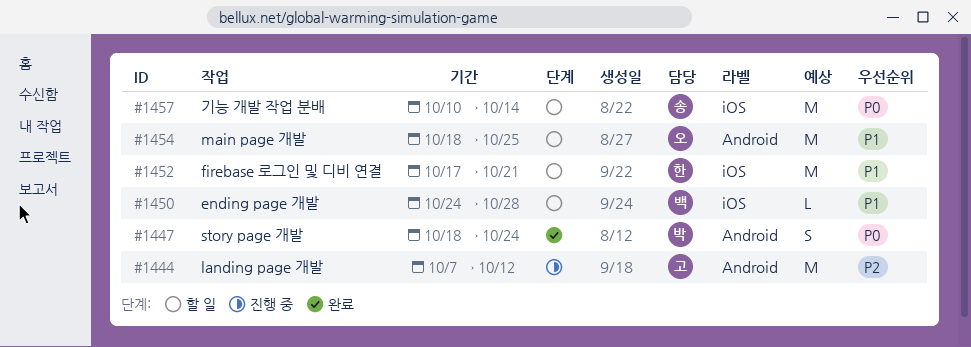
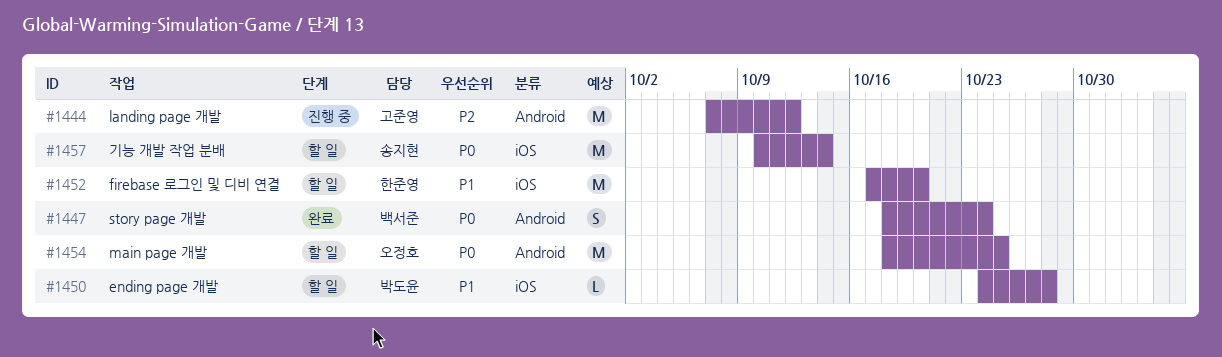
#1447, owner: 박도윤 -> 백서준
#1450, owner: 백서준 -> 박도윤
#1452, due: Oct 21 -> Oct 20
#1454, priority: P1 -> P0

